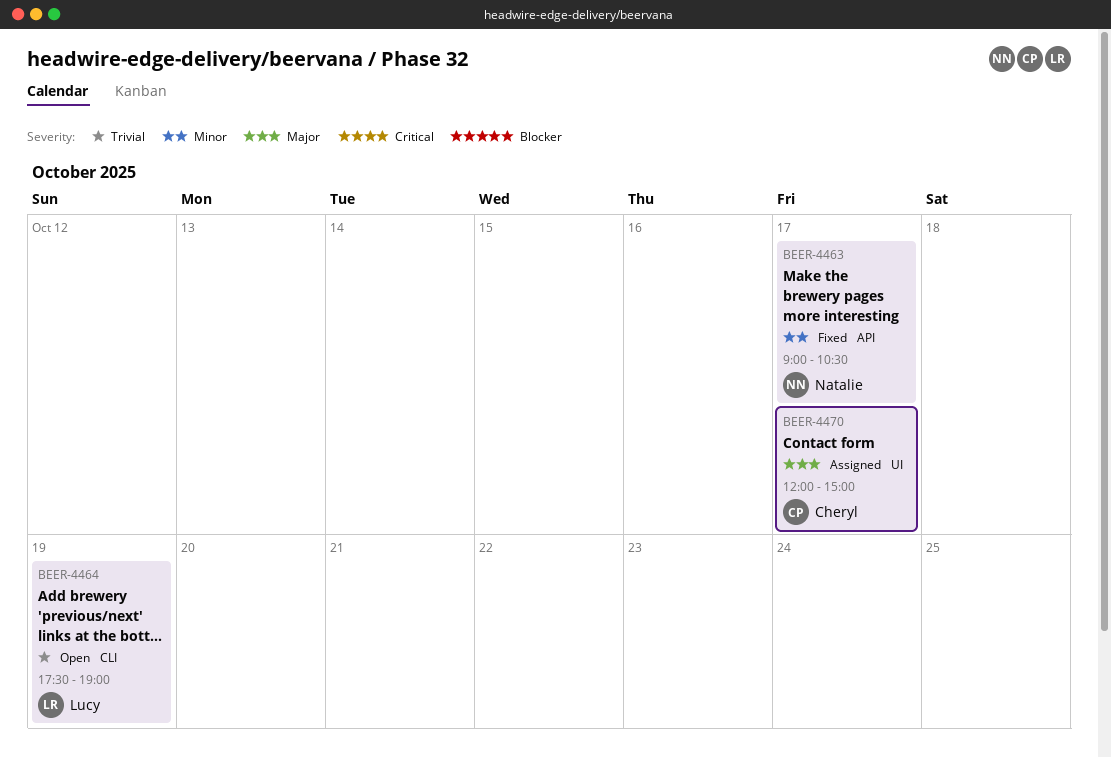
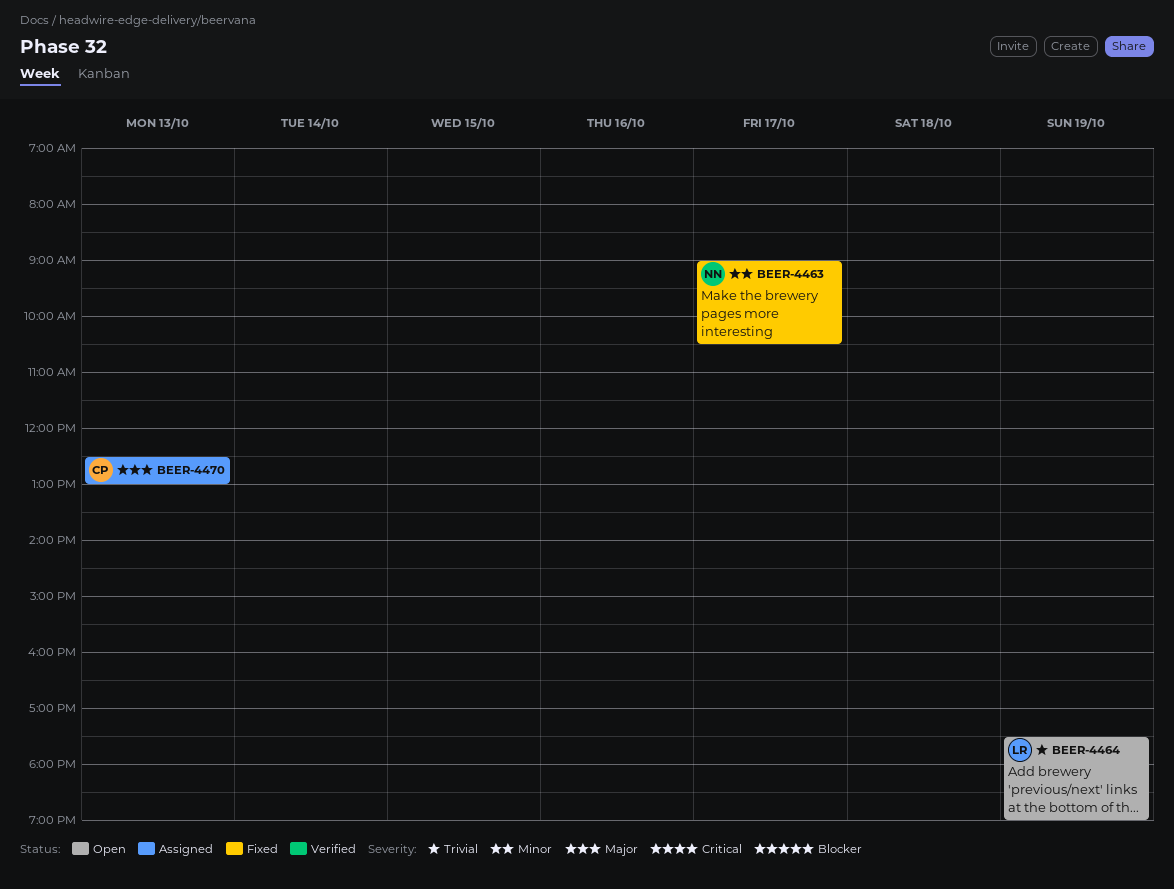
BEER-4470, day: Oct 17 -> Oct 13
BEER-4470, begins: 12:00 -> 12:30
BEER-4470, ends: 15:00 -> 13:00

